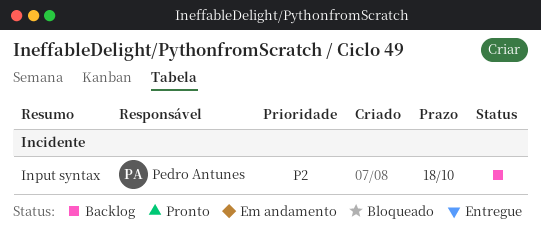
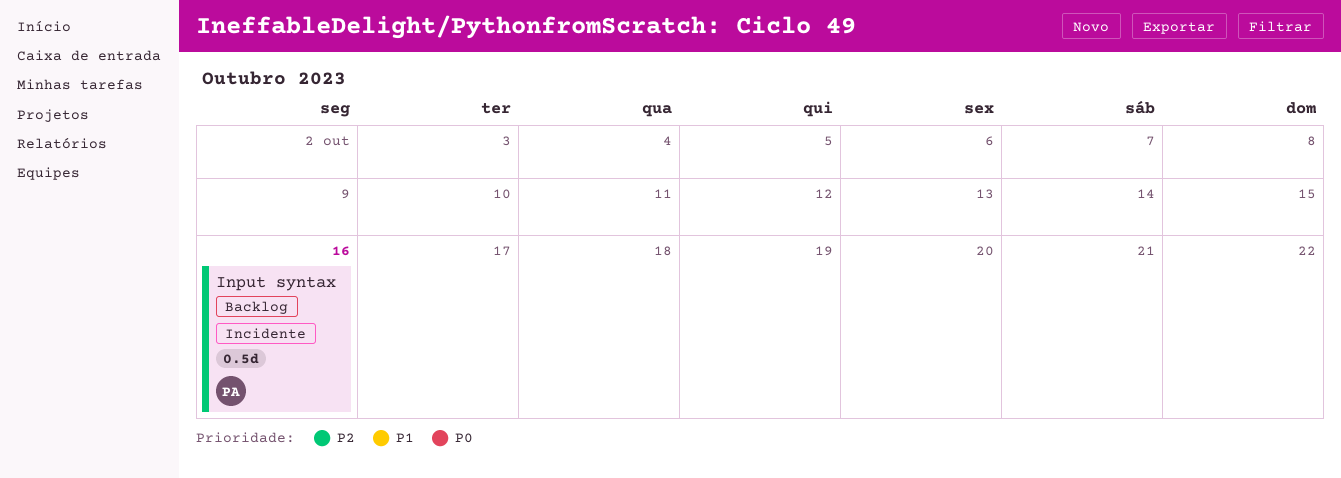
Input syntax, due: Oct 18 -> Oct 16

